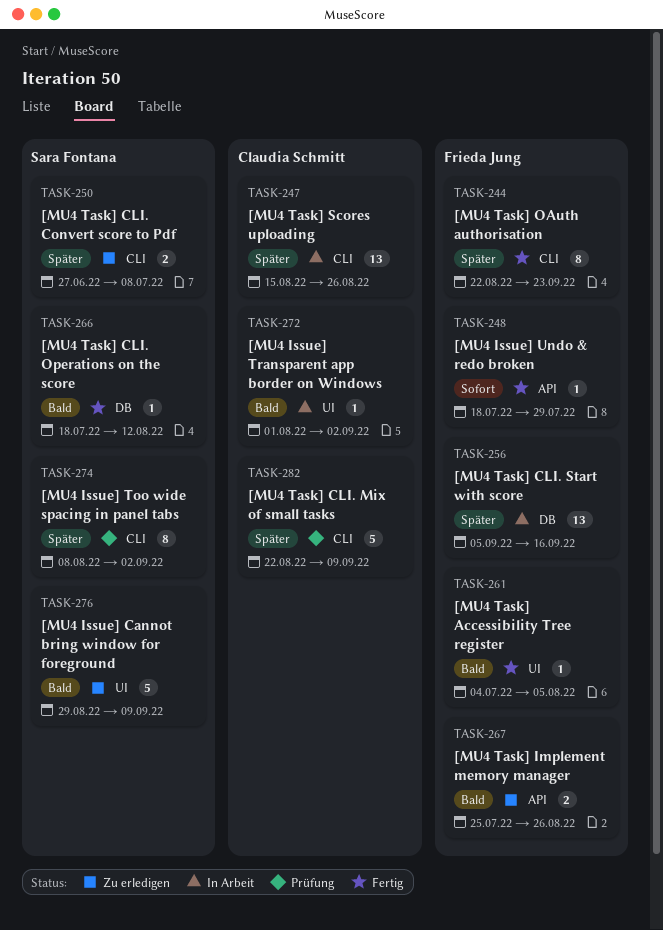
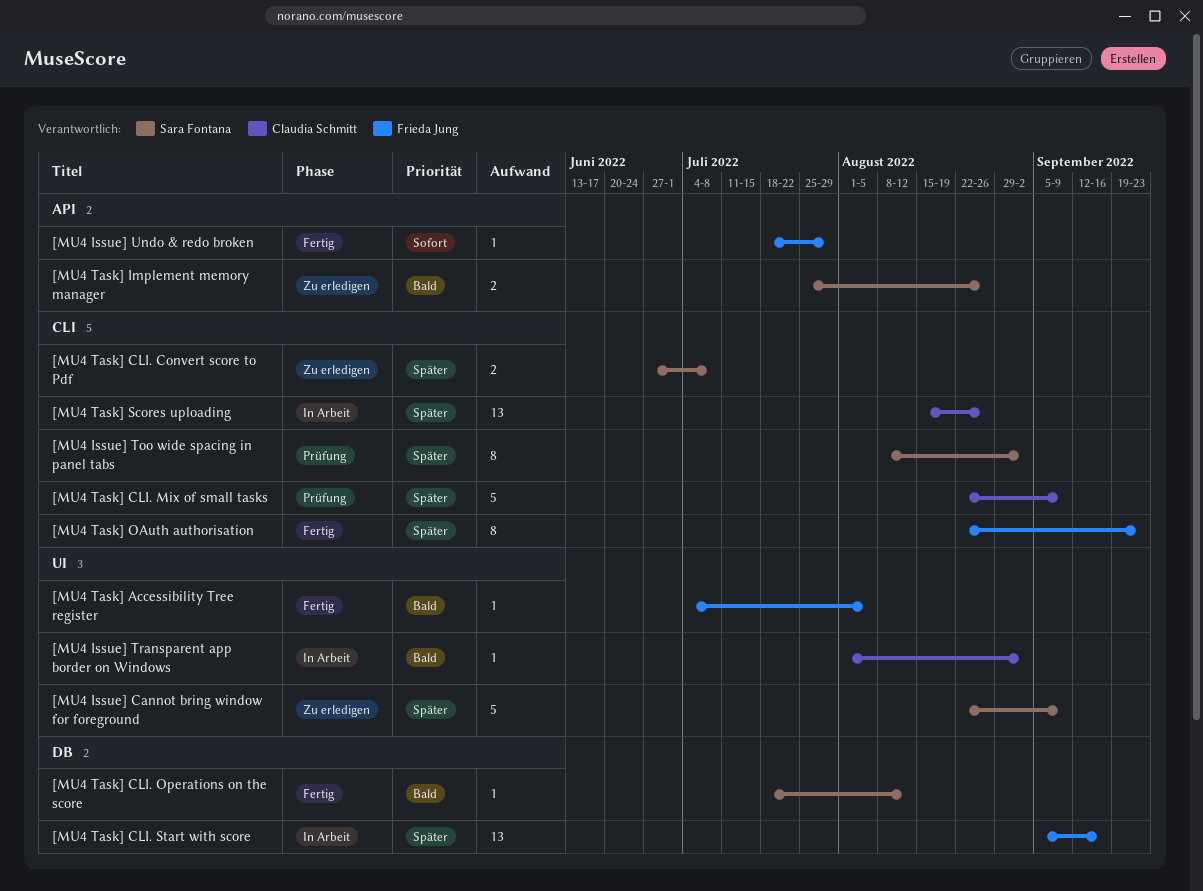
[MU4 Issue] Cannot bring window for foreground, priority: Bald -> Später
[MU4 Issue] Cannot bring window for foreground, start: Aug 29 -> Aug 22
[MU4 Task] Implement memory manager, owner: Frieda Jung -> Sara Fontana

